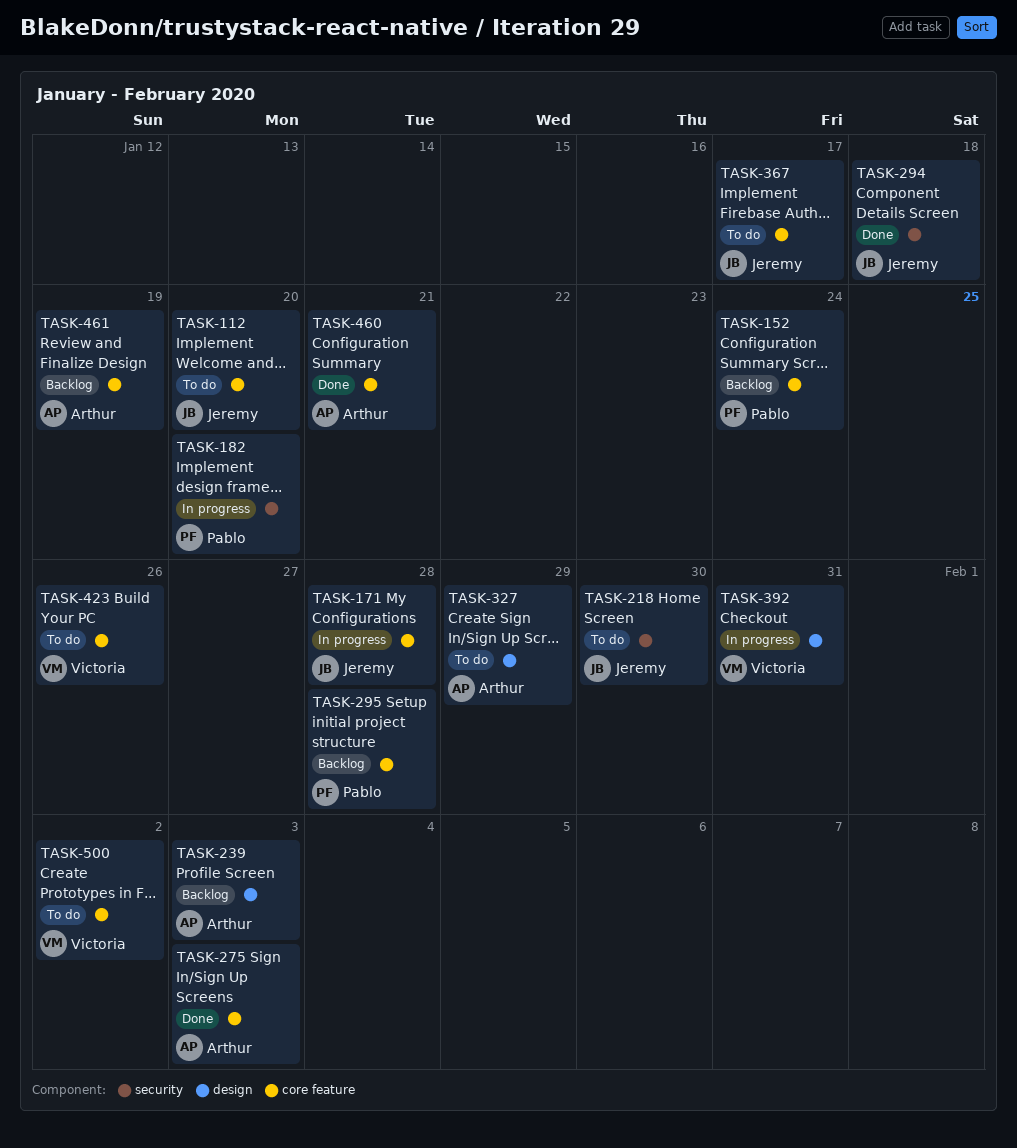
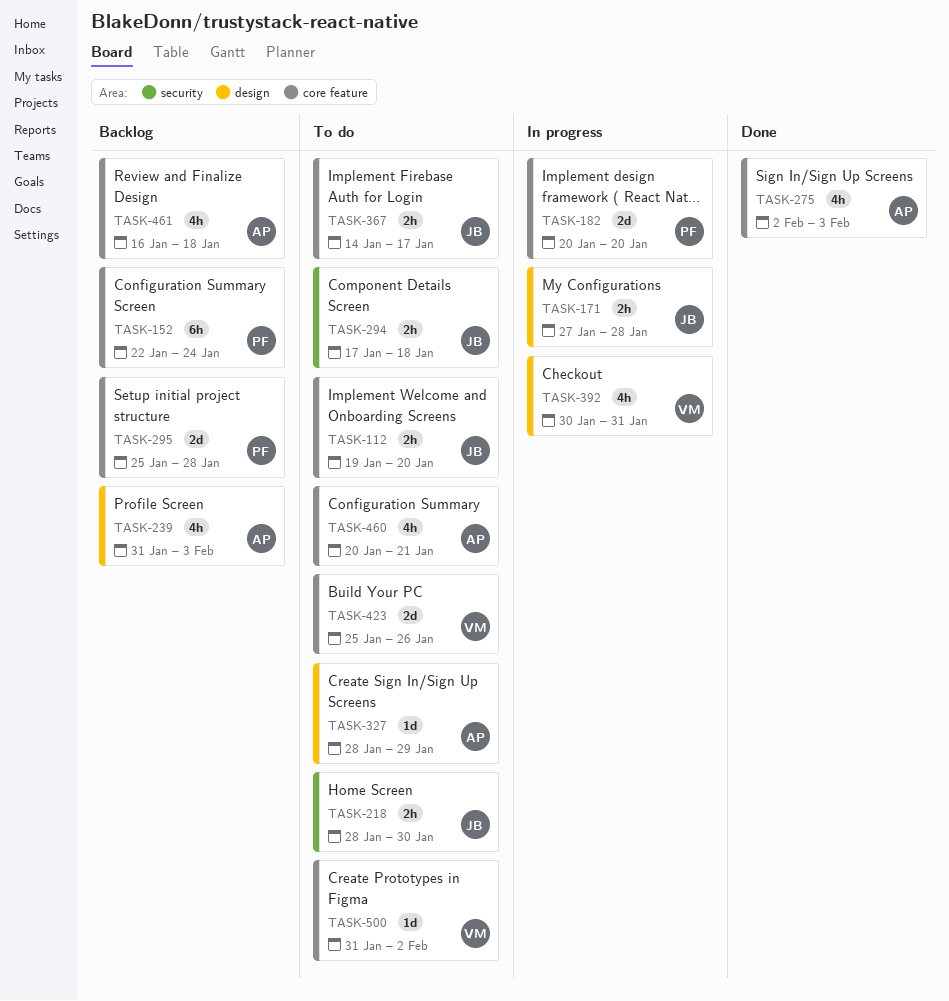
TASK-171, label: core feature -> design
TASK-182, label: security -> core feature
TASK-294, status: Done -> To do
TASK-460, status: Done -> To do
TASK-461, due: Jan 19 -> Jan 18

